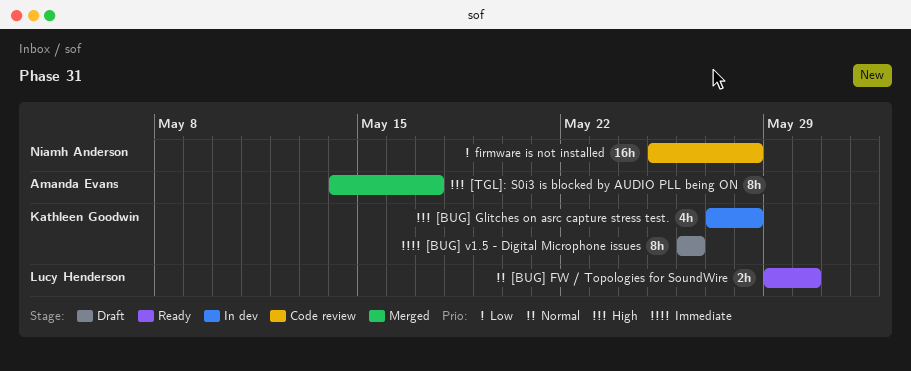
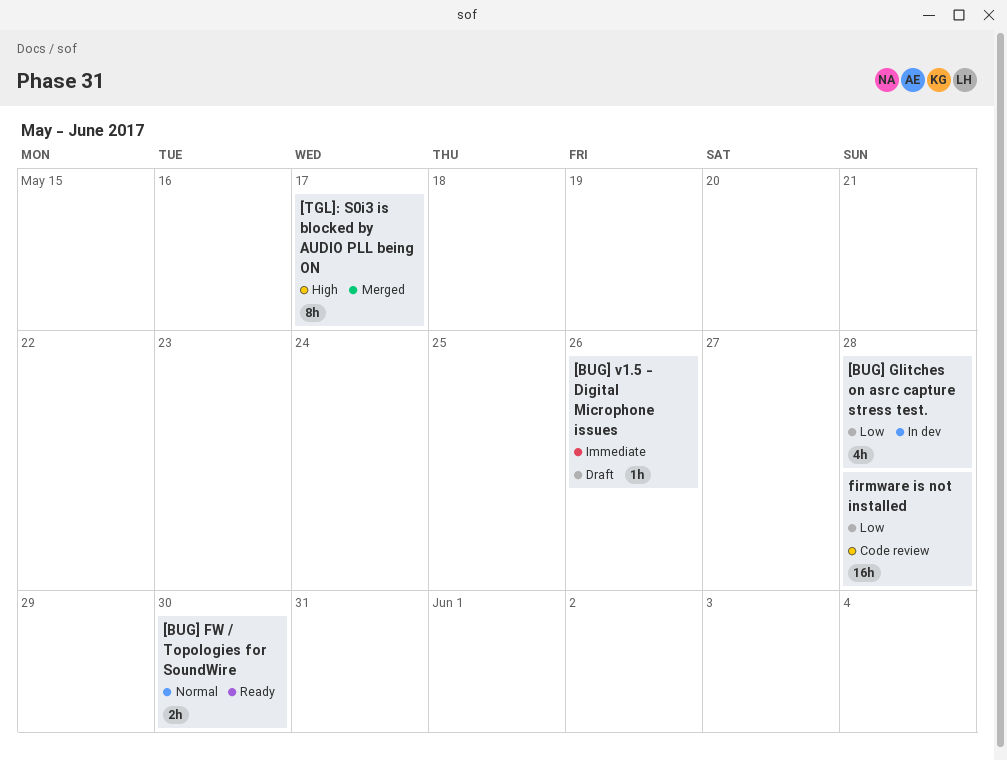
[BUG] Glitches on asrc capture stress test., priority: High -> Low
[BUG] v1.5 - Digital Microphone issues, estimate: 8h -> 1h

